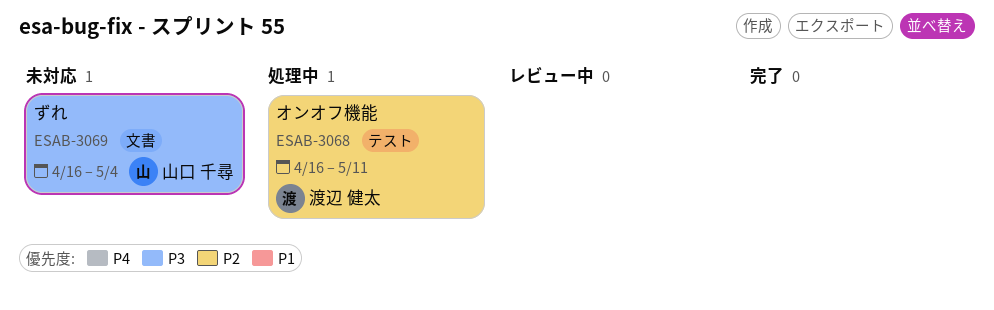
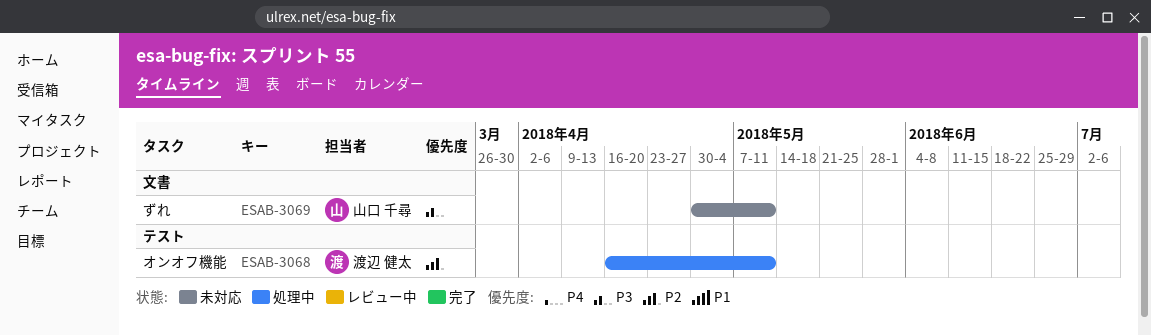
ESAB-3069, start: Apr 16 -> Apr 30
ESAB-3069, due: May 4 -> May 11

